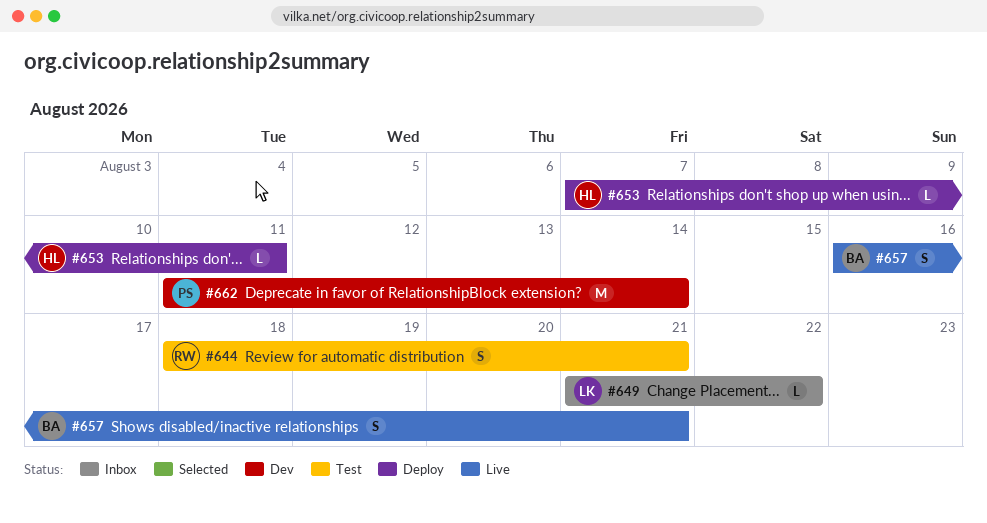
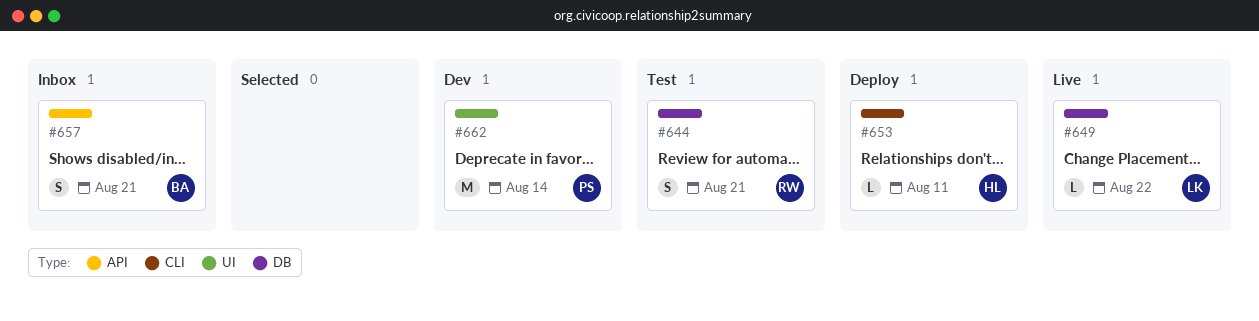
#649, status: Inbox -> Live
#657, status: Live -> Inbox

